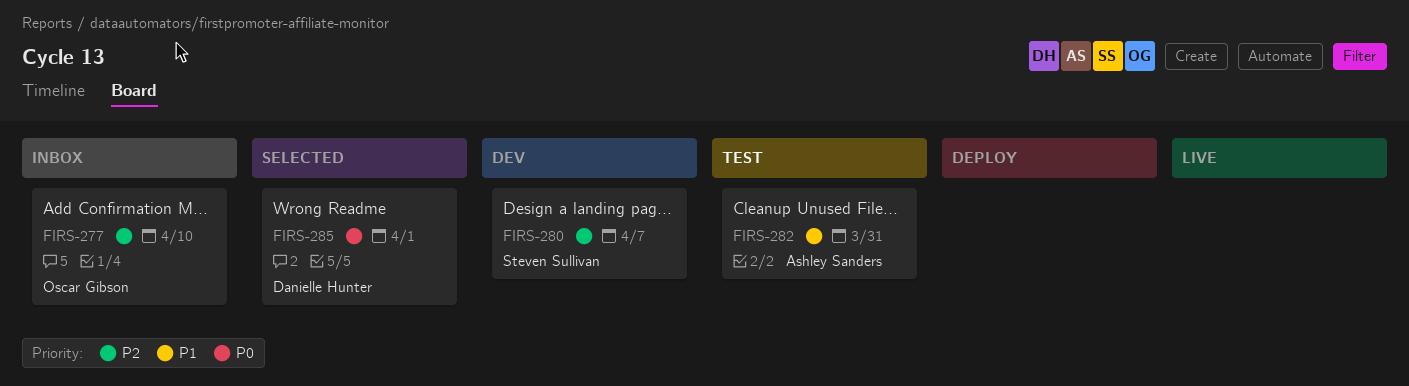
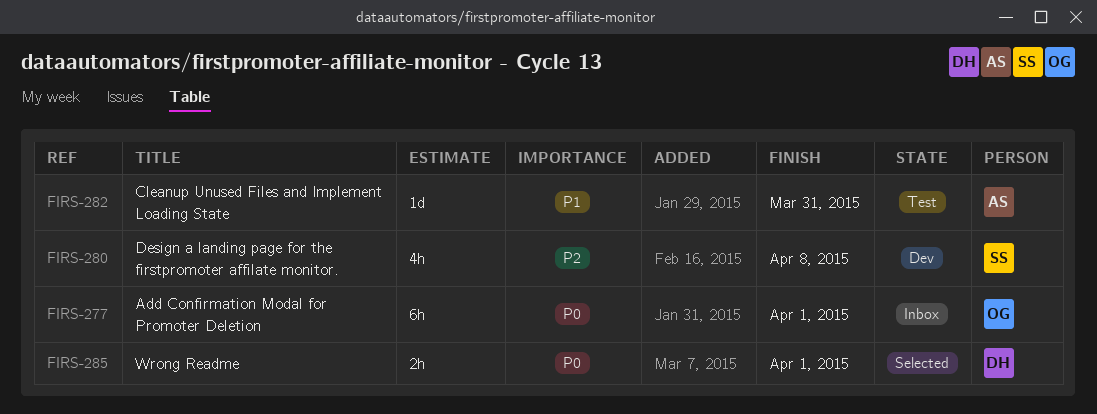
FIRS-277, priority: P2 -> P0
FIRS-277, due: Apr 10 -> Apr 1
FIRS-280, due: Apr 7 -> Apr 8

